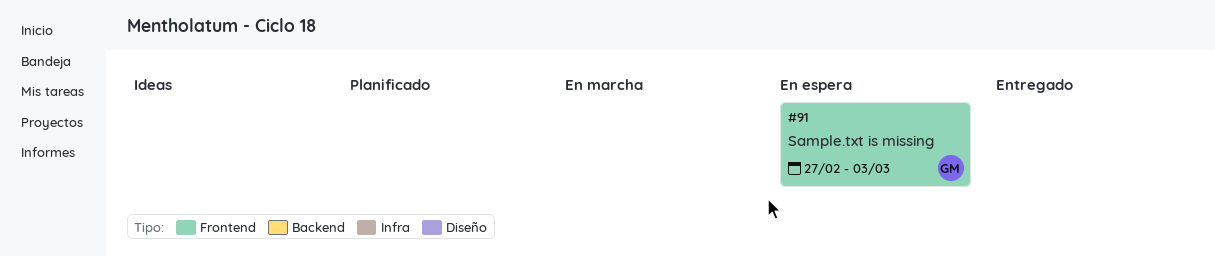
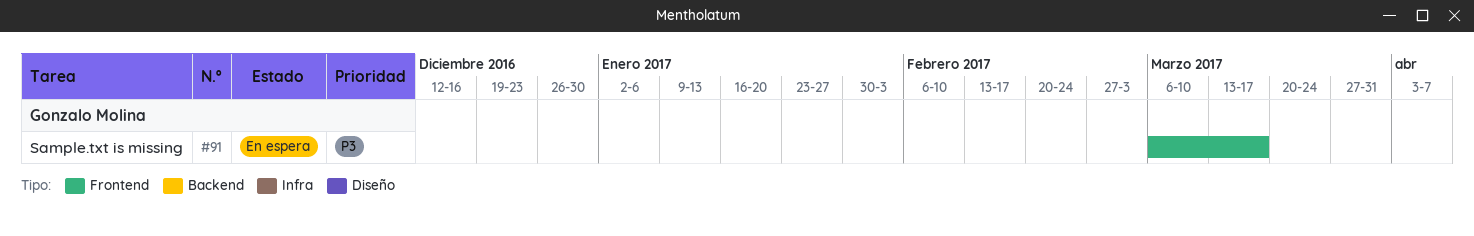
#91, start: Feb 27 -> Mar 6
#91, due: Mar 3 -> Mar 17

